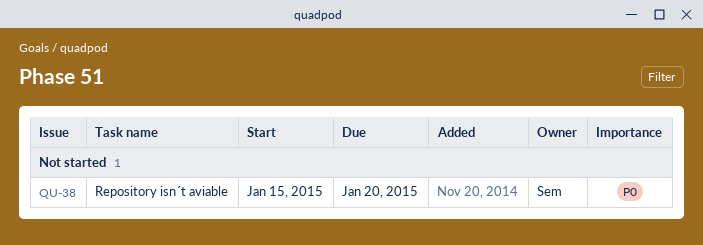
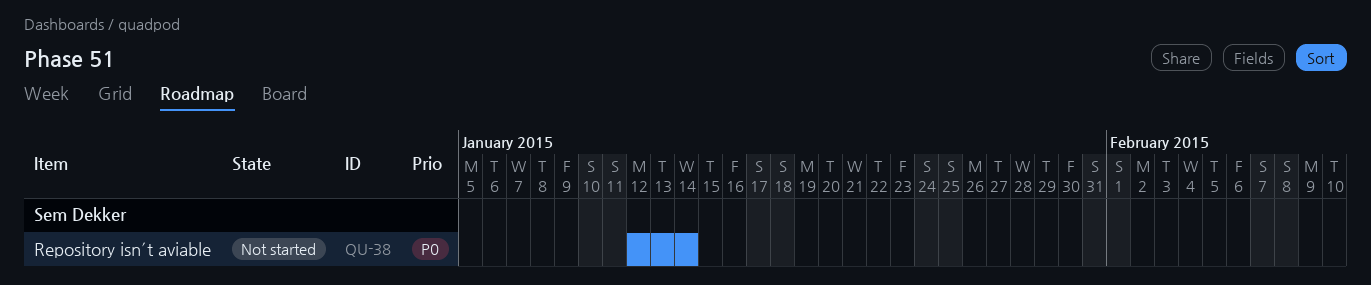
QU-38, start: Jan 15 -> Jan 12
QU-38, due: Jan 20 -> Jan 14

